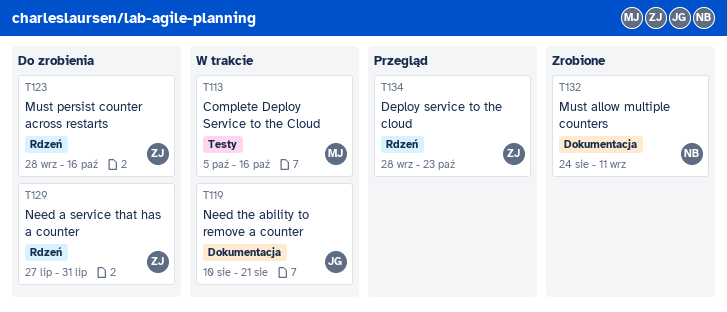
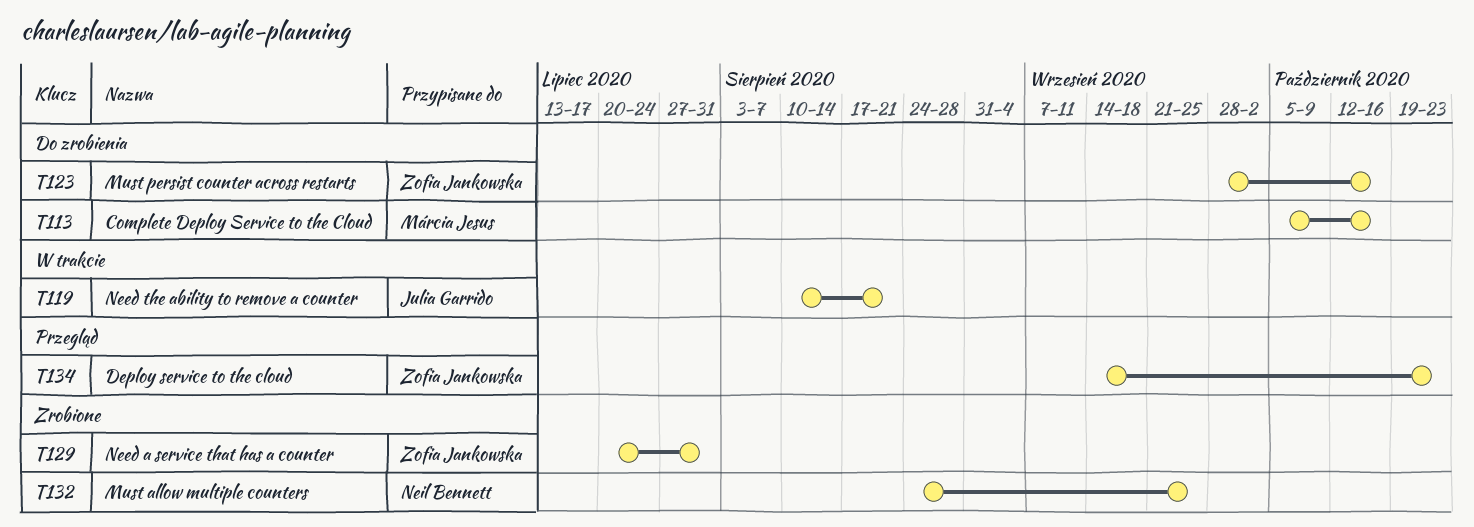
T113, status: W trakcie -> Do zrobienia
T129, status: Do zrobienia -> Zrobione
T129, start: Jul 27 -> Jul 20
T132, due: Sep 11 -> Sep 25
T134, start: Sep 28 -> Sep 14

